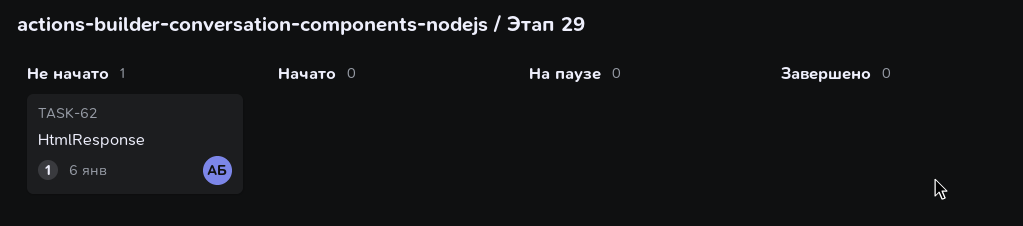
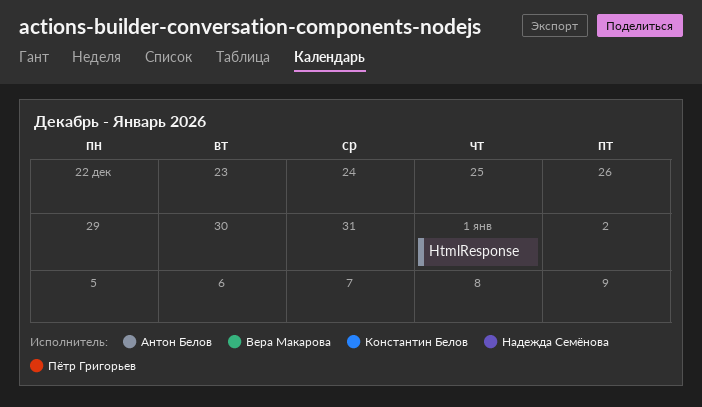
HtmlResponse, due: Jan 6 -> Jan 1

